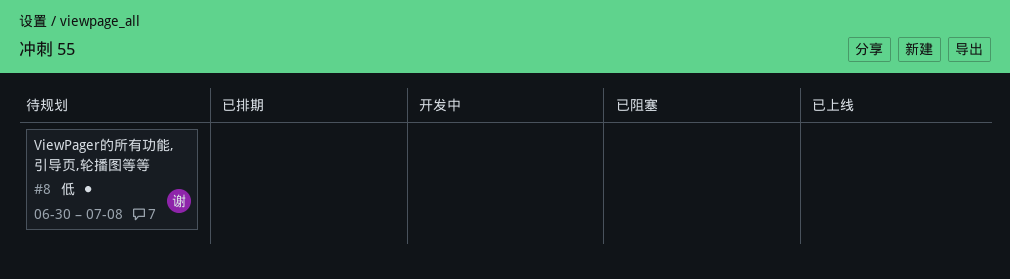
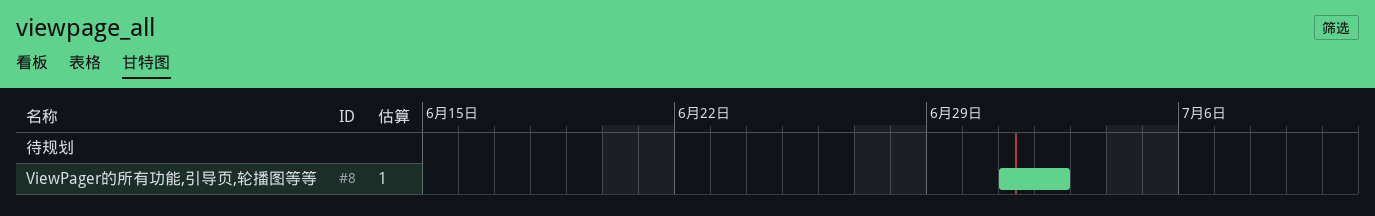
#8, start: Jun 30 -> Jul 1
#8, due: Jul 8 -> Jul 2

